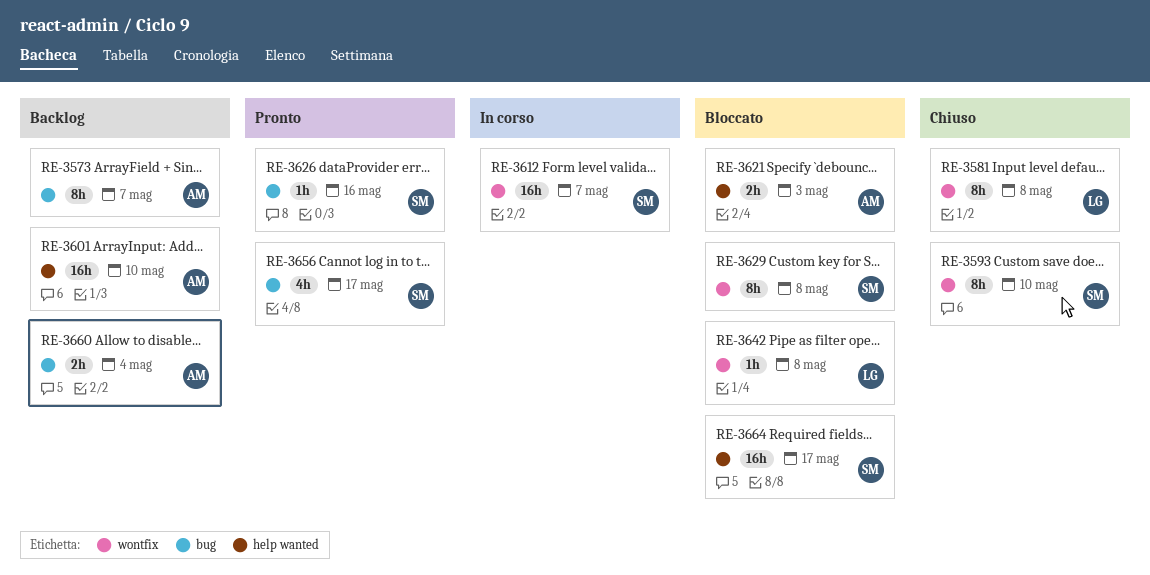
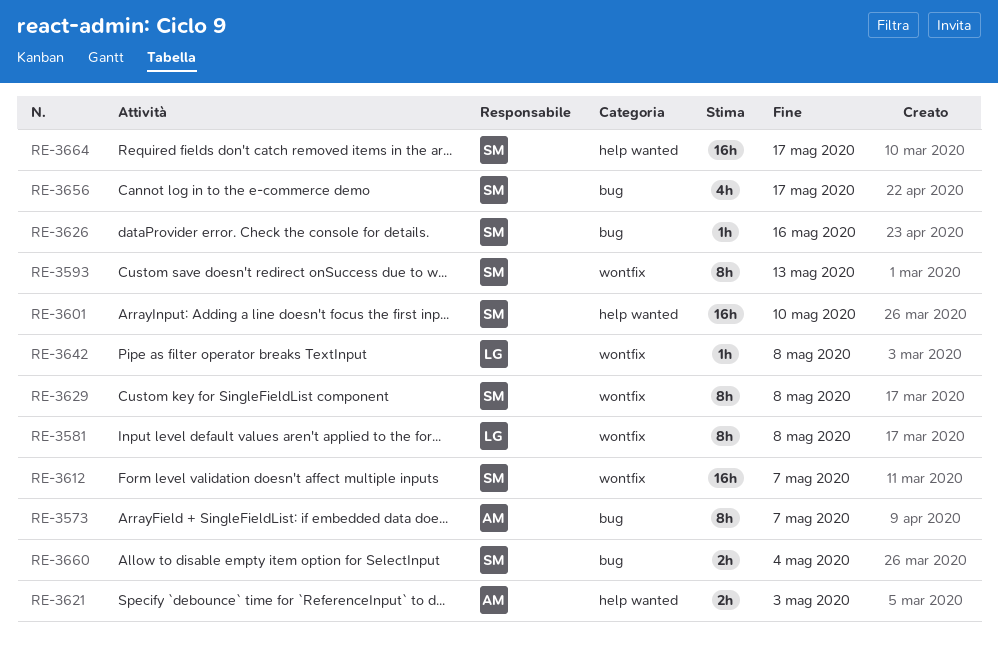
RE-3593, due: May 10 -> May 13
RE-3601, owner: AM -> SM
RE-3660, owner: AM -> SM

